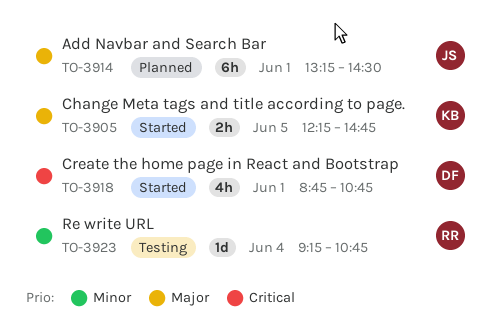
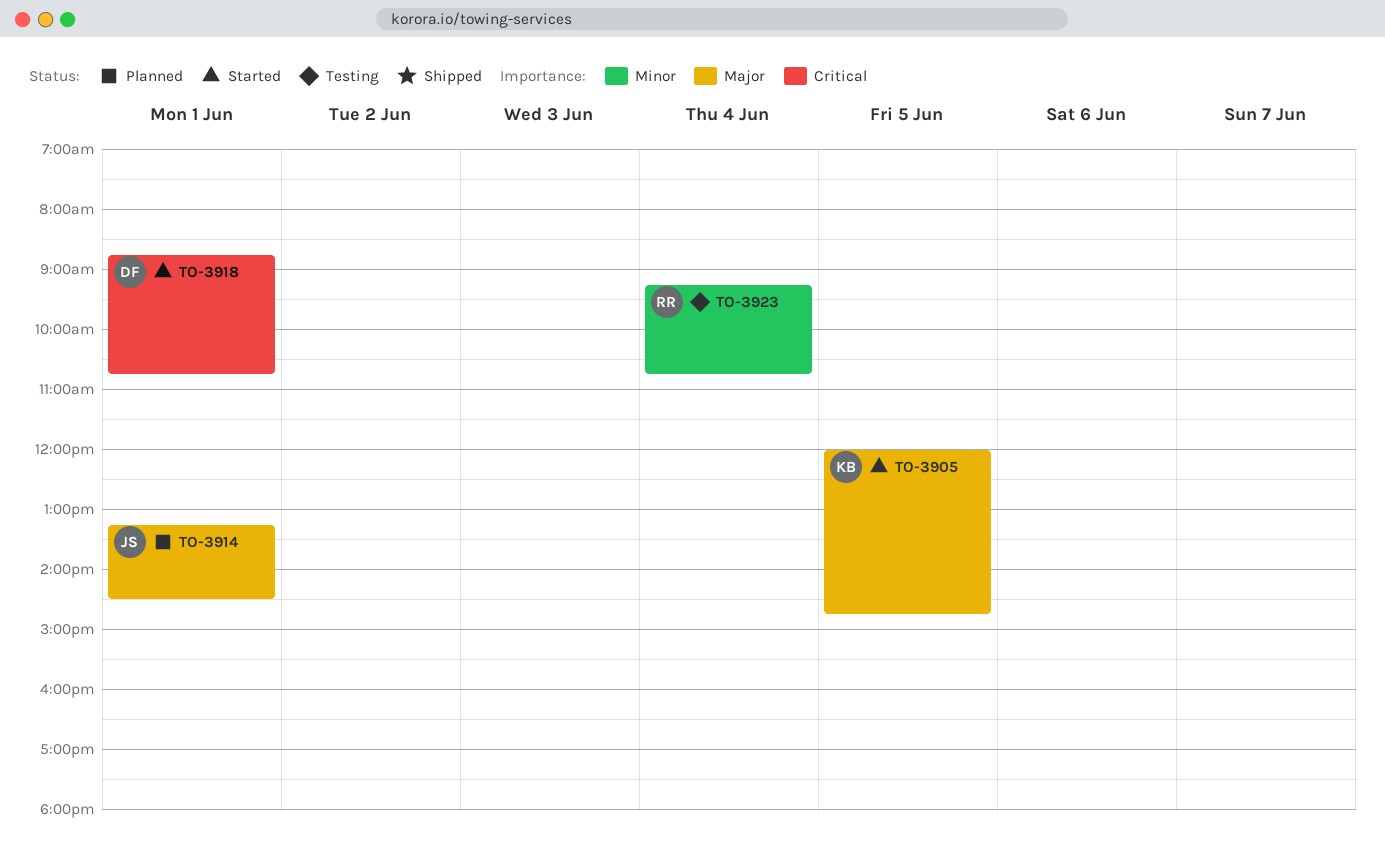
TO-3905, begins: 12:15 -> 12:00

